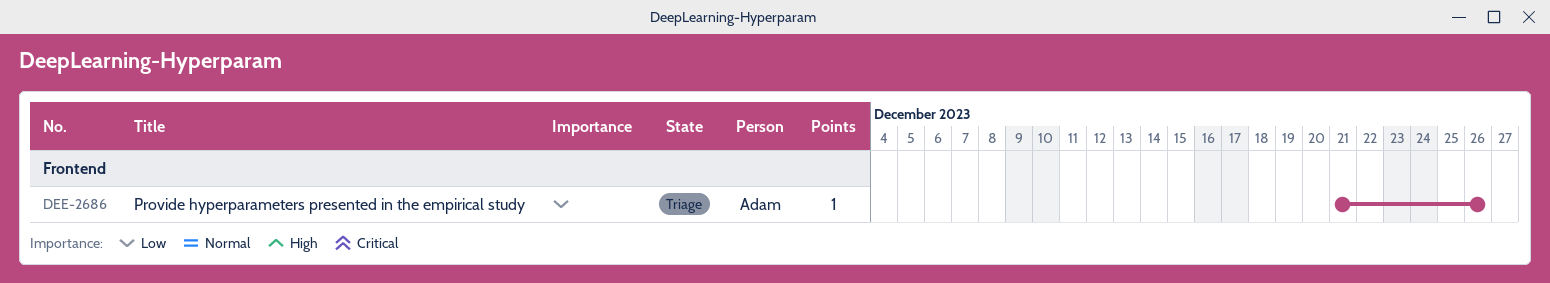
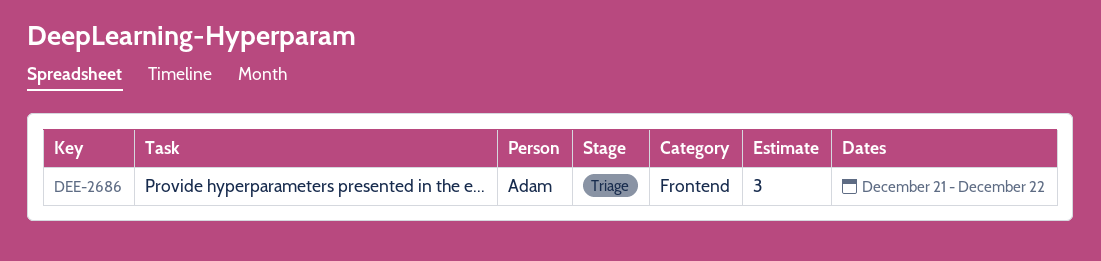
DEE-2686, estimate: 1 -> 3
DEE-2686, due: Dec 26 -> Dec 22

